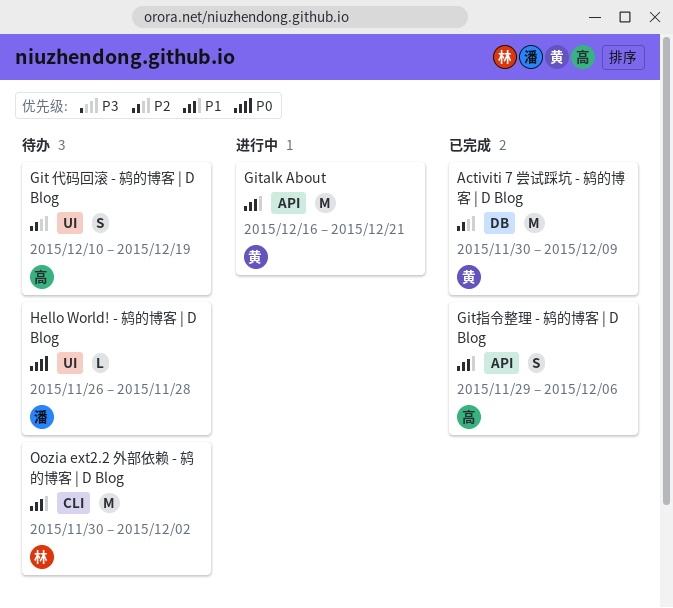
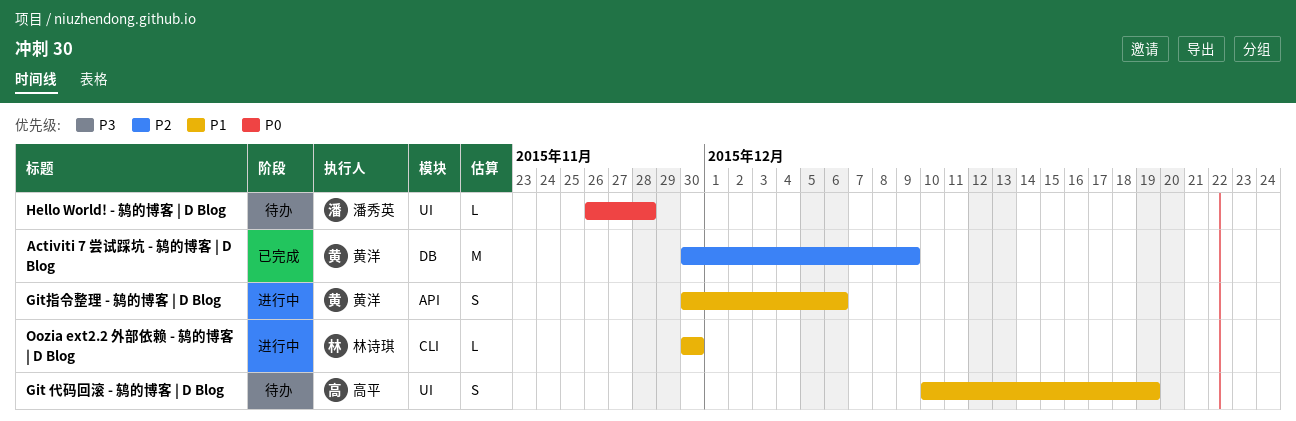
Git 代码回滚 - 鸫的博客 | D Blog, priority: P2 -> P1
Gitalk About: present -> none
Git指令整理 - 鸫的博客 | D Blog, status: 已完成 -> 进行中
Git指令整理 - 鸫的博客 | D Blog, owner: 高平 -> 黄洋
Git指令整理 - 鸫的博客 | D Blog, start: Nov 29 -> Nov 30
Oozia ext2.2 外部依赖 - 鸫的博客 | D Blog, status: 待办 -> 进行中
Oozia ext2.2 外部依赖 - 鸫的博客 | D Blog, estimate: M -> L
Oozia ext2.2 外部依赖 - 鸫的博客 | D Blog, due: Dec 2 -> Nov 30

